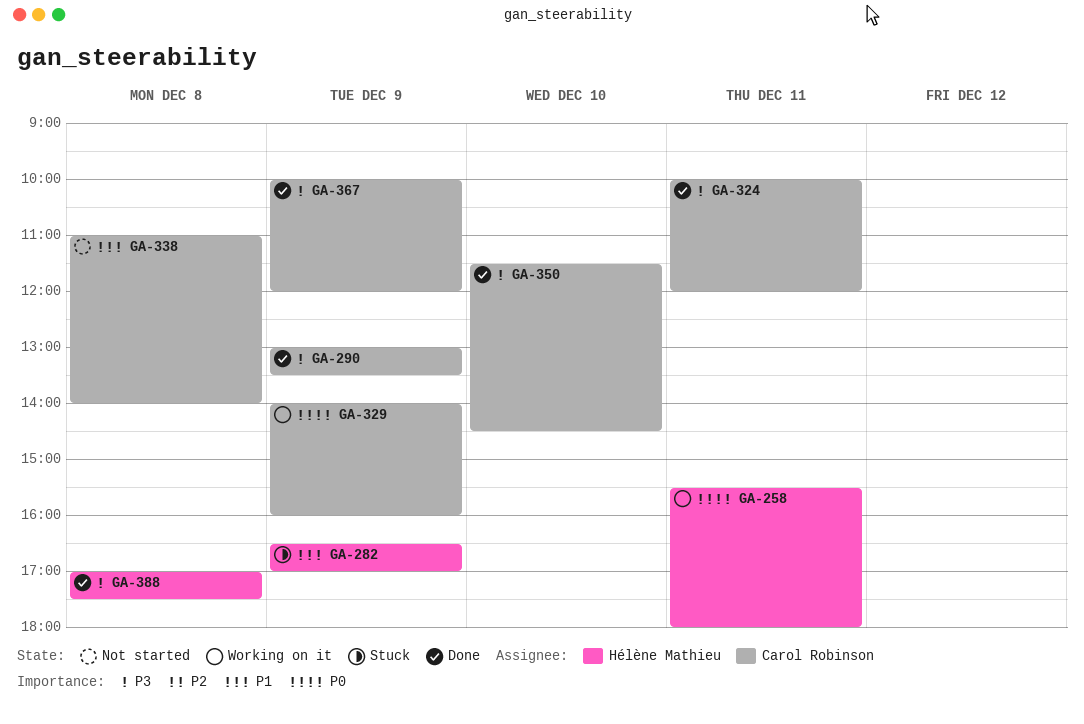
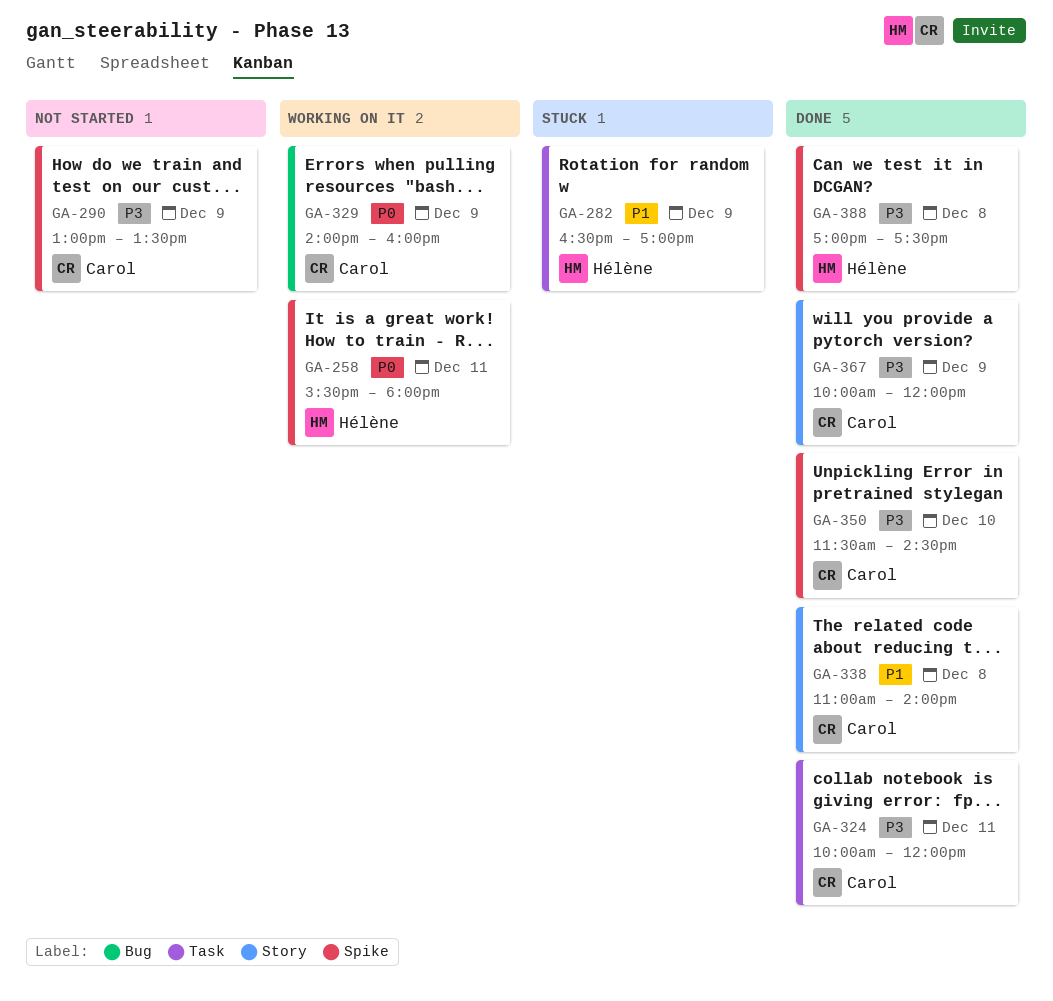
GA-290, status: Done -> Not started
GA-338, status: Not started -> Done

